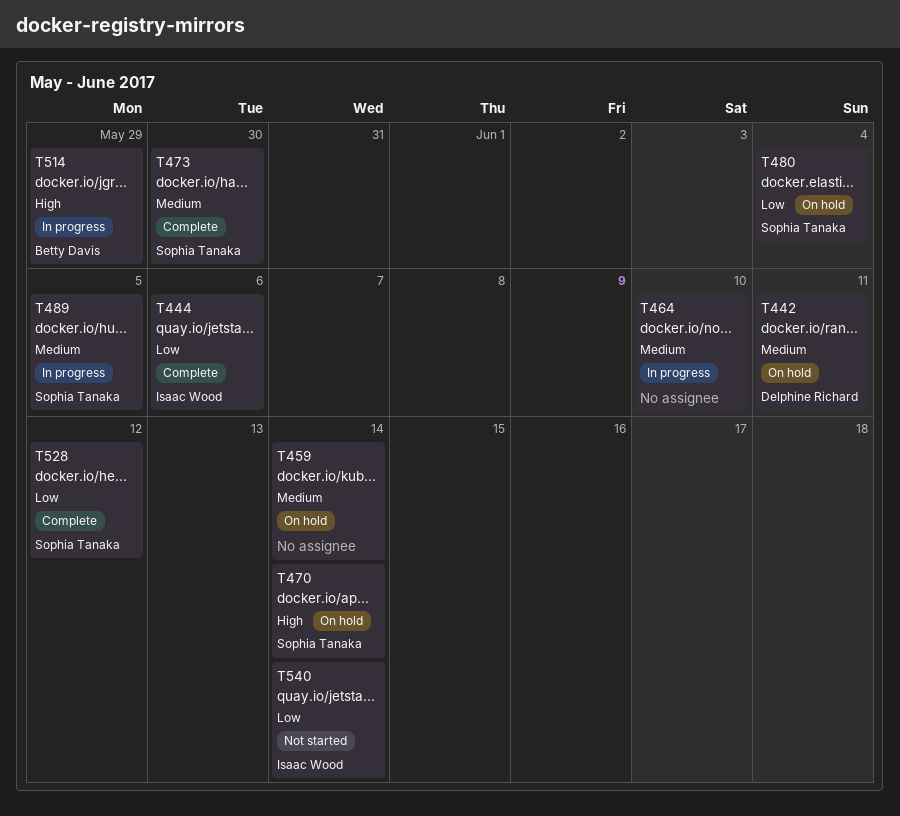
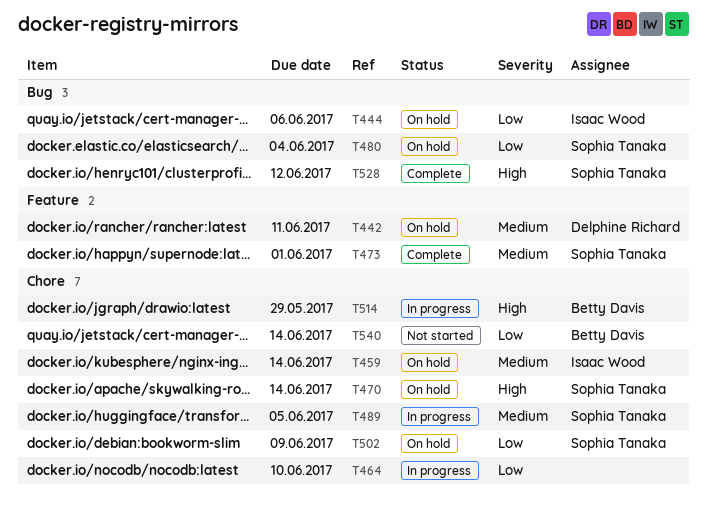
T444, status: Complete -> On hold
T459, owner: none -> Isaac Wood
T464, priority: Medium -> Low
T473, due: May 30 -> Jun 1
T502: none -> present
T528, priority: Low -> High
T540, owner: Isaac Wood -> Betty Davis

